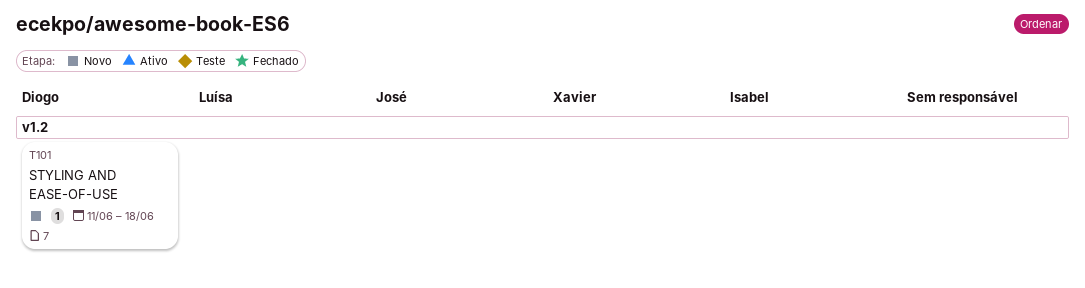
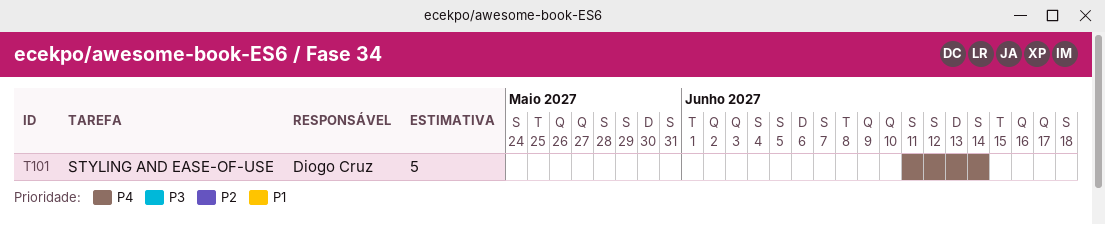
T101, estimate: 1 -> 5
T101, due: Jun 18 -> Jun 14

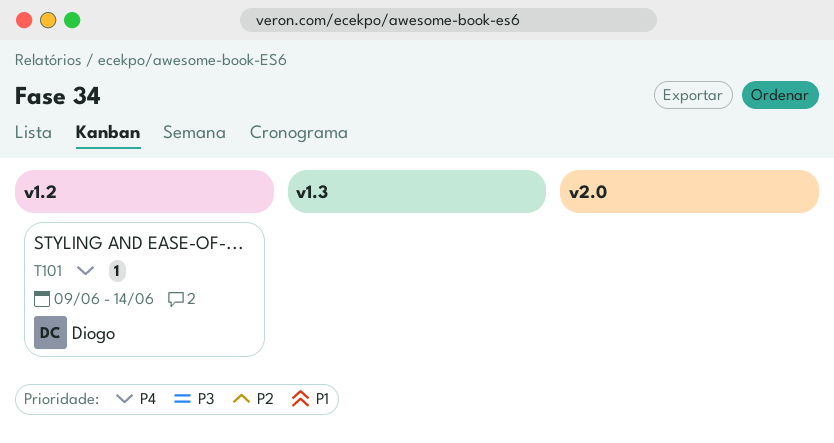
T101, estimate: 5 -> 1
T101, start: Jun 11 -> Jun 9

